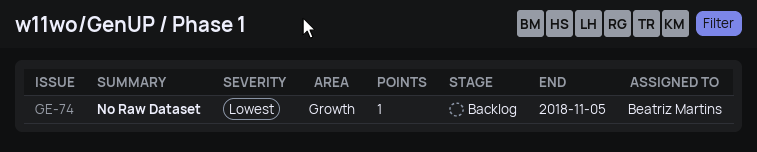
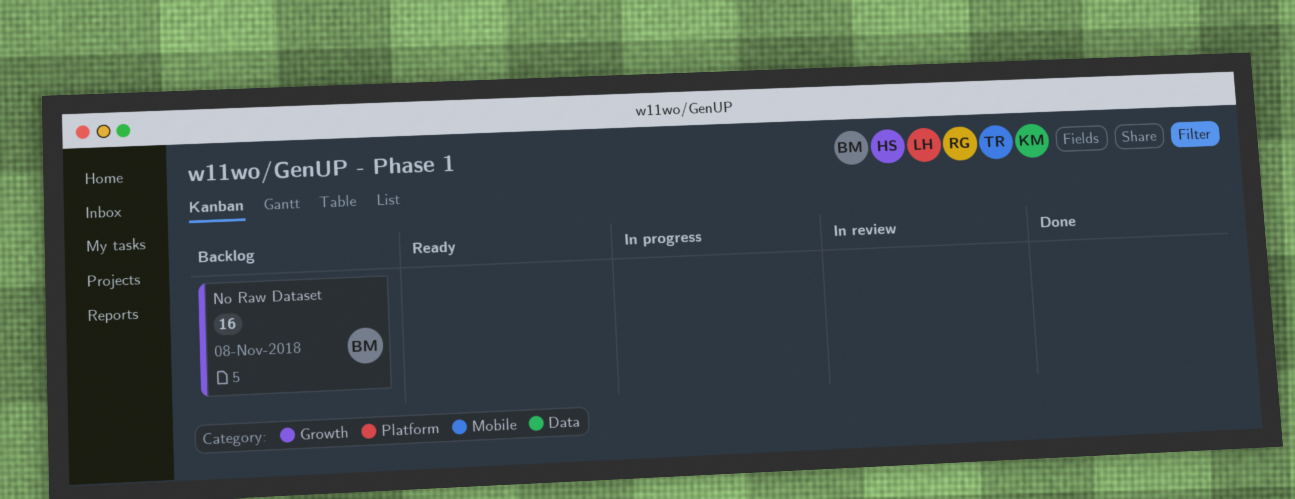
No Raw Dataset, estimate: 1 -> 16
No Raw Dataset, due: Nov 5 -> Nov 8

